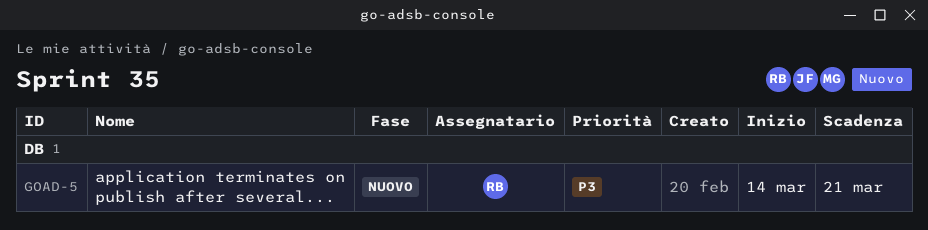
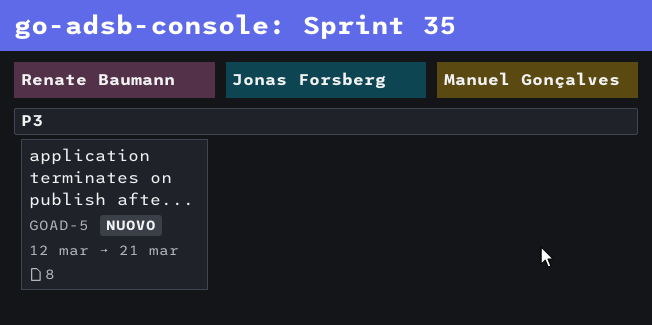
GOAD-5, start: Mar 14 -> Mar 12

